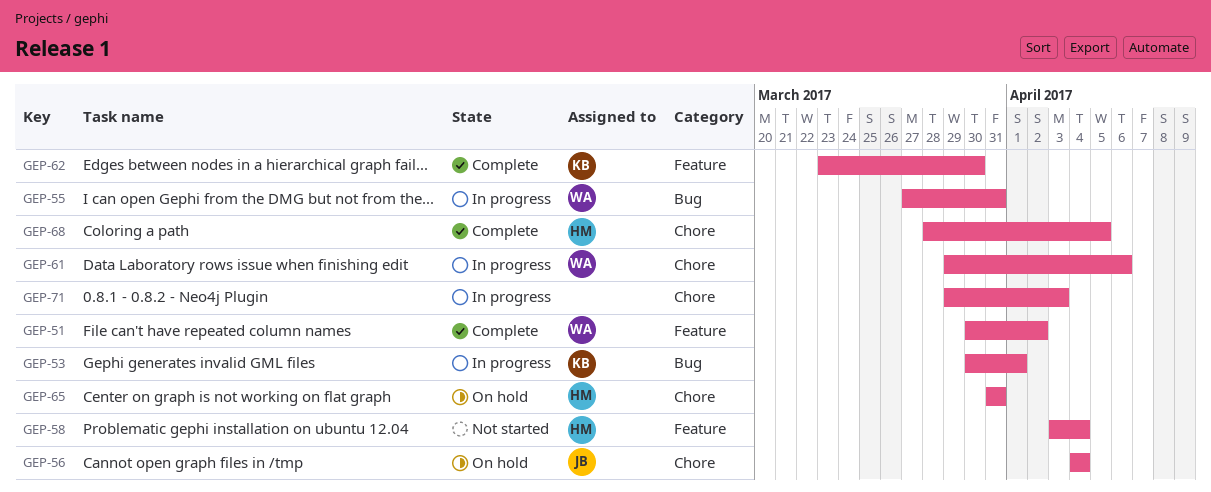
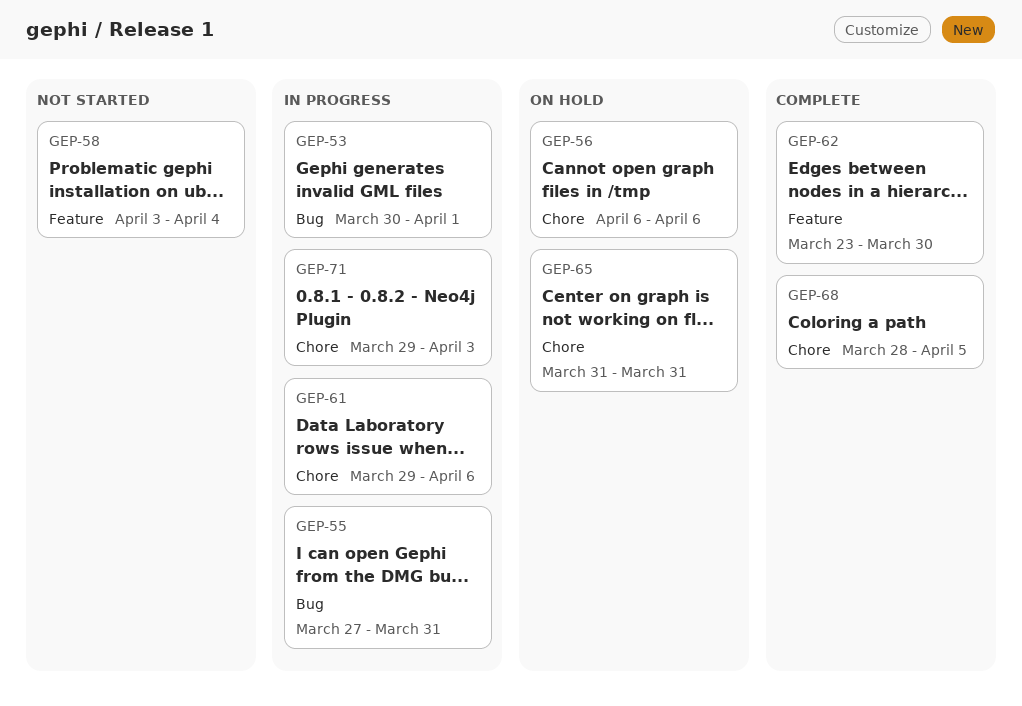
GEP-51: present -> none
GEP-56, start: Apr 4 -> Apr 6
GEP-56, due: Apr 4 -> Apr 6

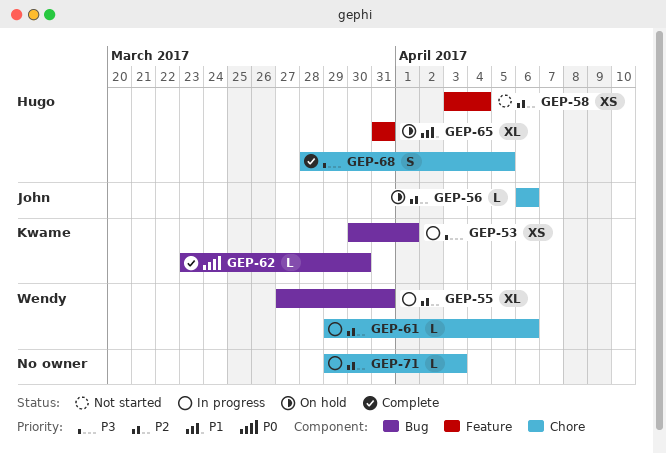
GEP-62, label: Feature -> Bug
GEP-65, label: Chore -> Feature

